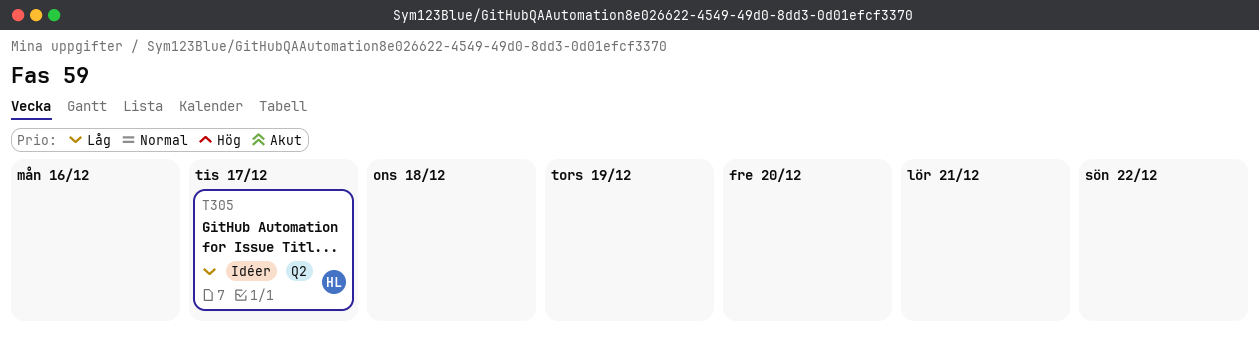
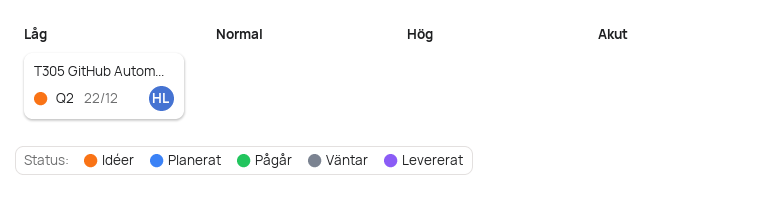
T305, due: Dec 17 -> Dec 22

